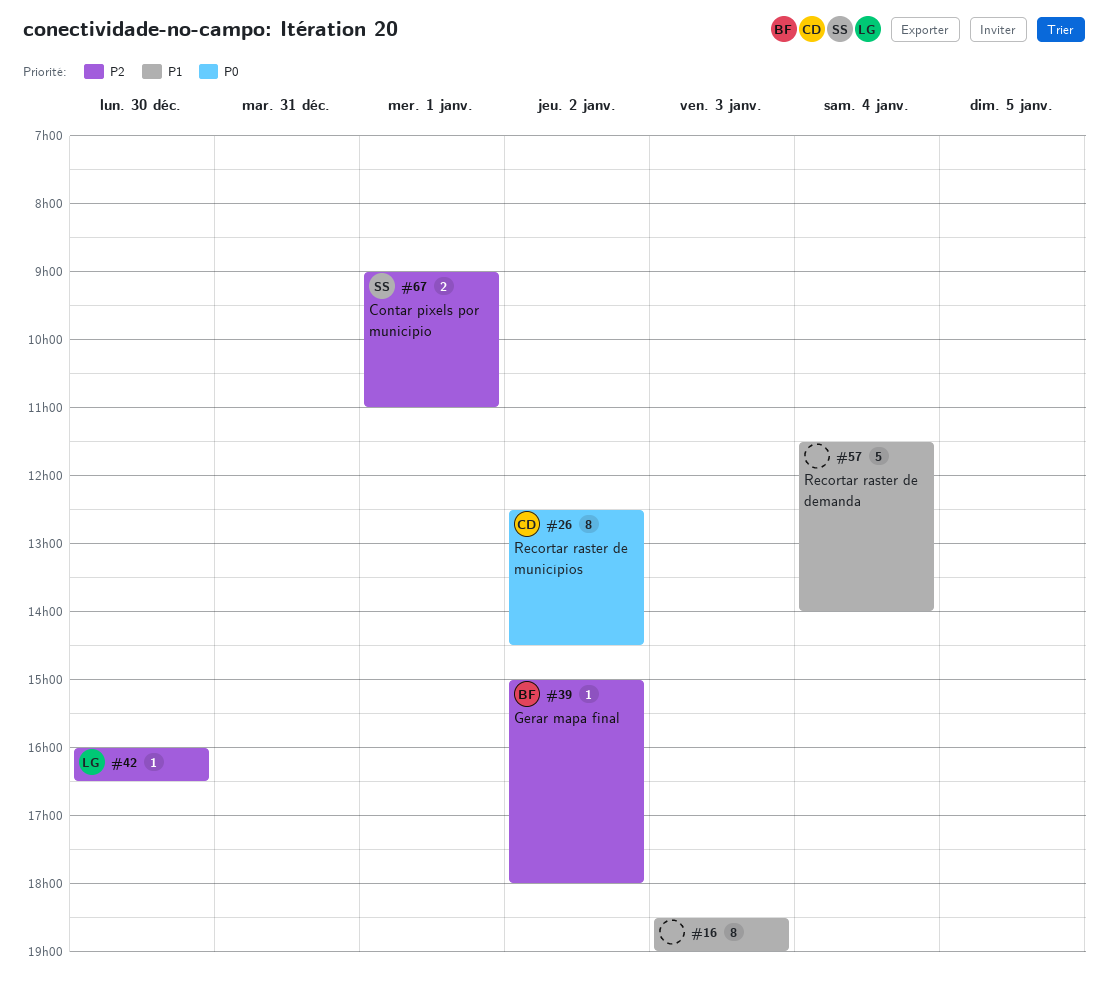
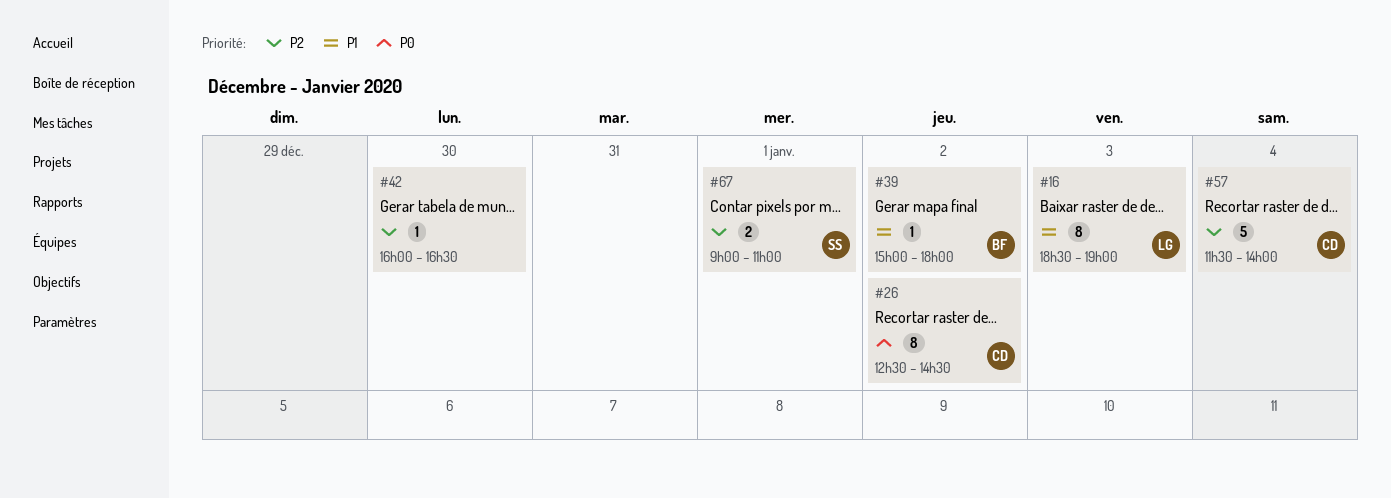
#16, owner: none -> LG
#39, priority: P2 -> P1
#42, owner: LG -> none
#57, owner: none -> CD
#57, priority: P1 -> P2

